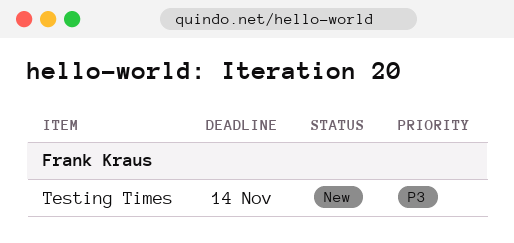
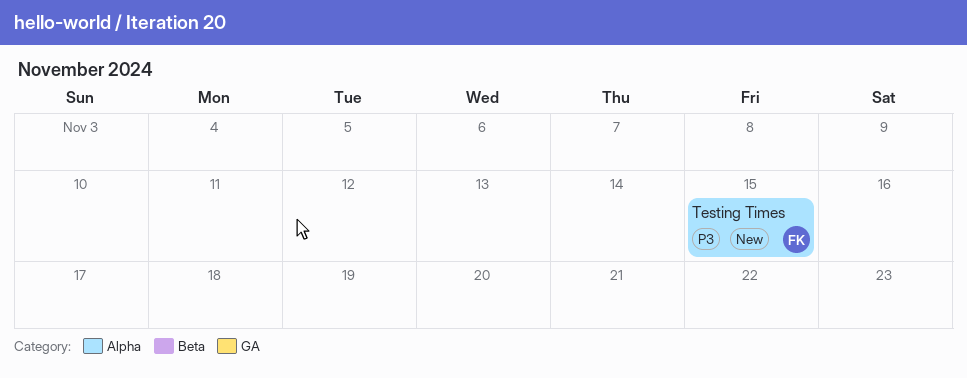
Testing Times, due: Nov 14 -> Nov 15

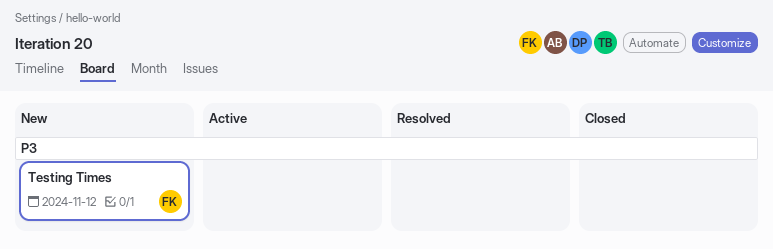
Testing Times, due: Nov 15 -> Nov 12

